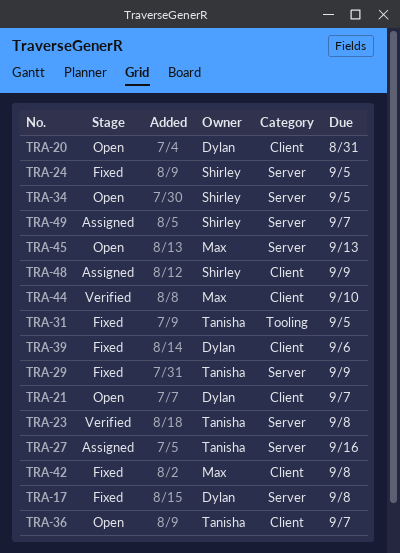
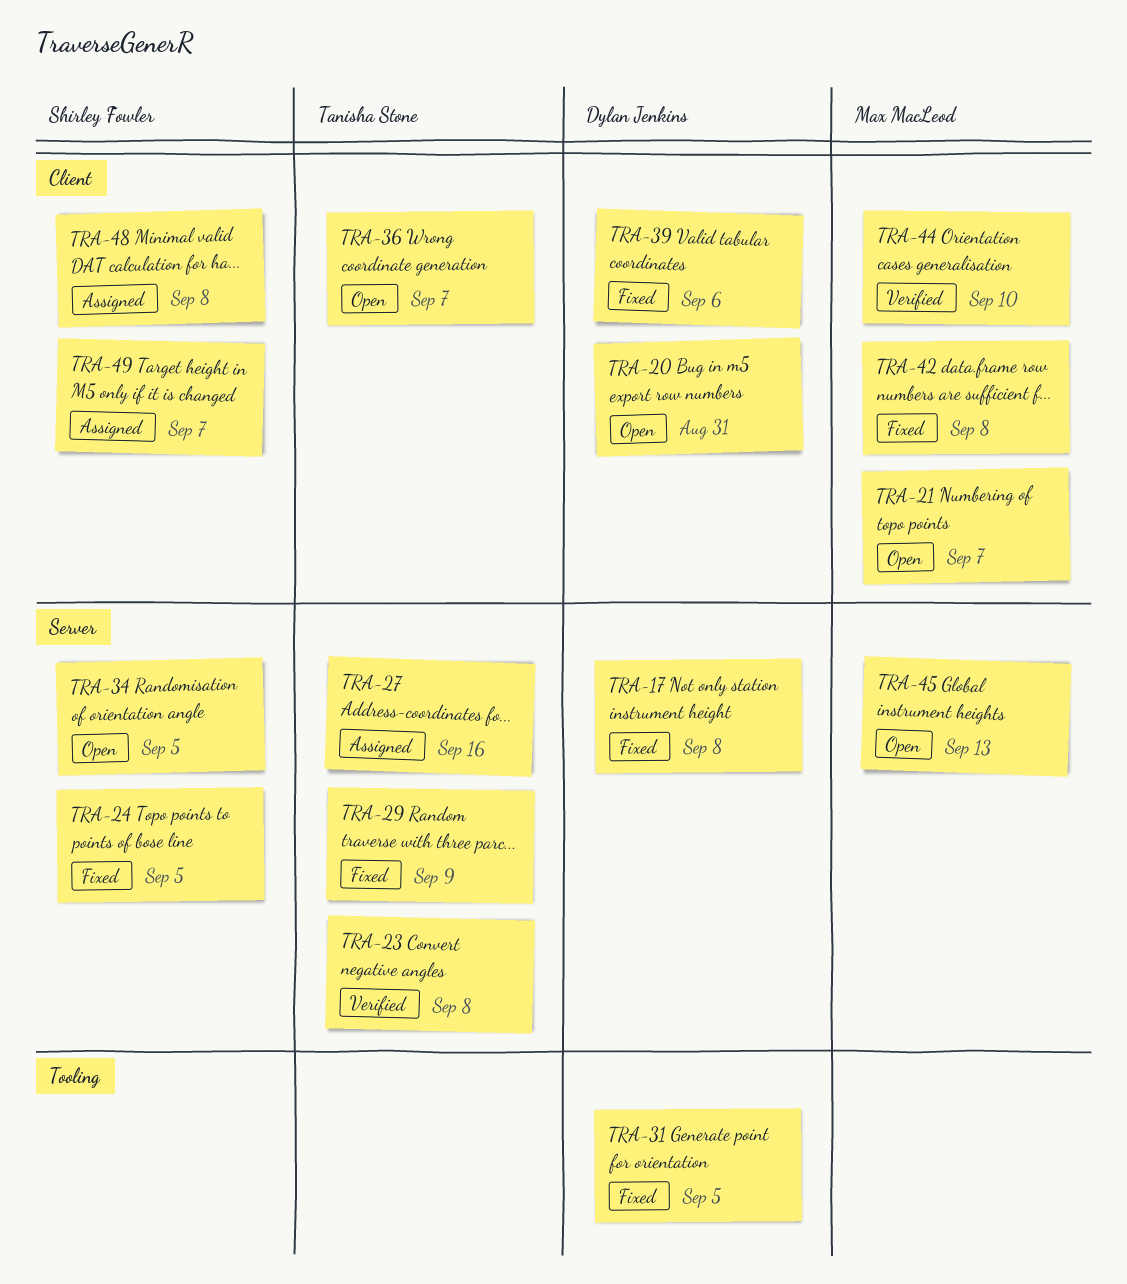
TRA-21, owner: Dylan Jenkins -> Max MacLeod
TRA-31, owner: Tanisha Stone -> Dylan Jenkins
TRA-48, due: Sep 9 -> Sep 8
TRA-49, label: Server -> Client

